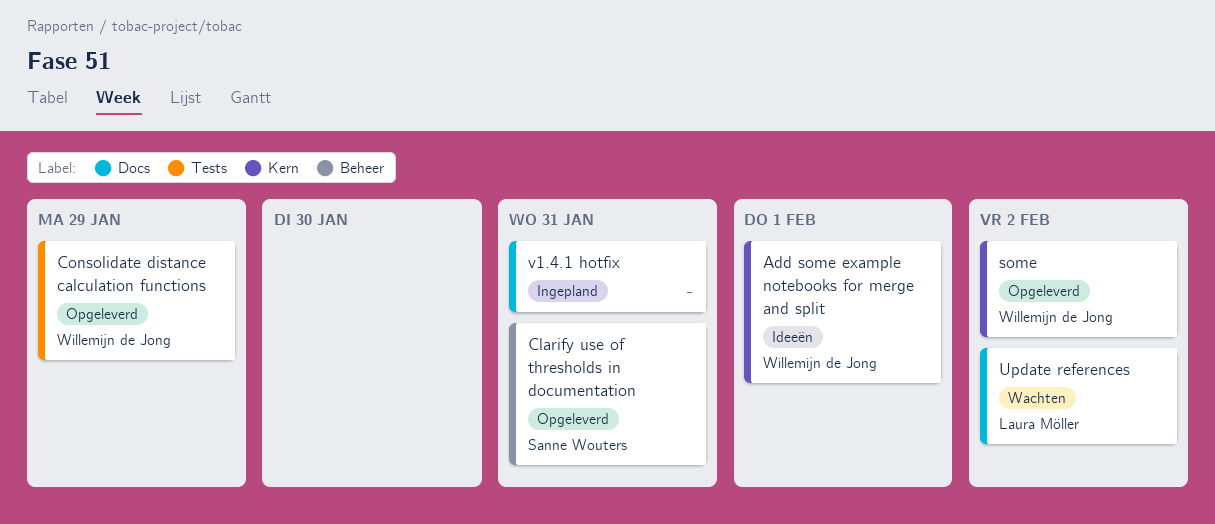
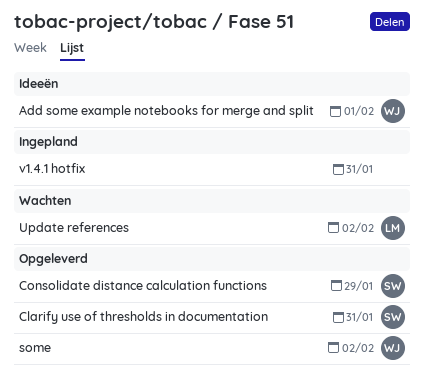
Consolidate distance calculation functions, owner: Willemijn de Jong -> Sanne Wouters

